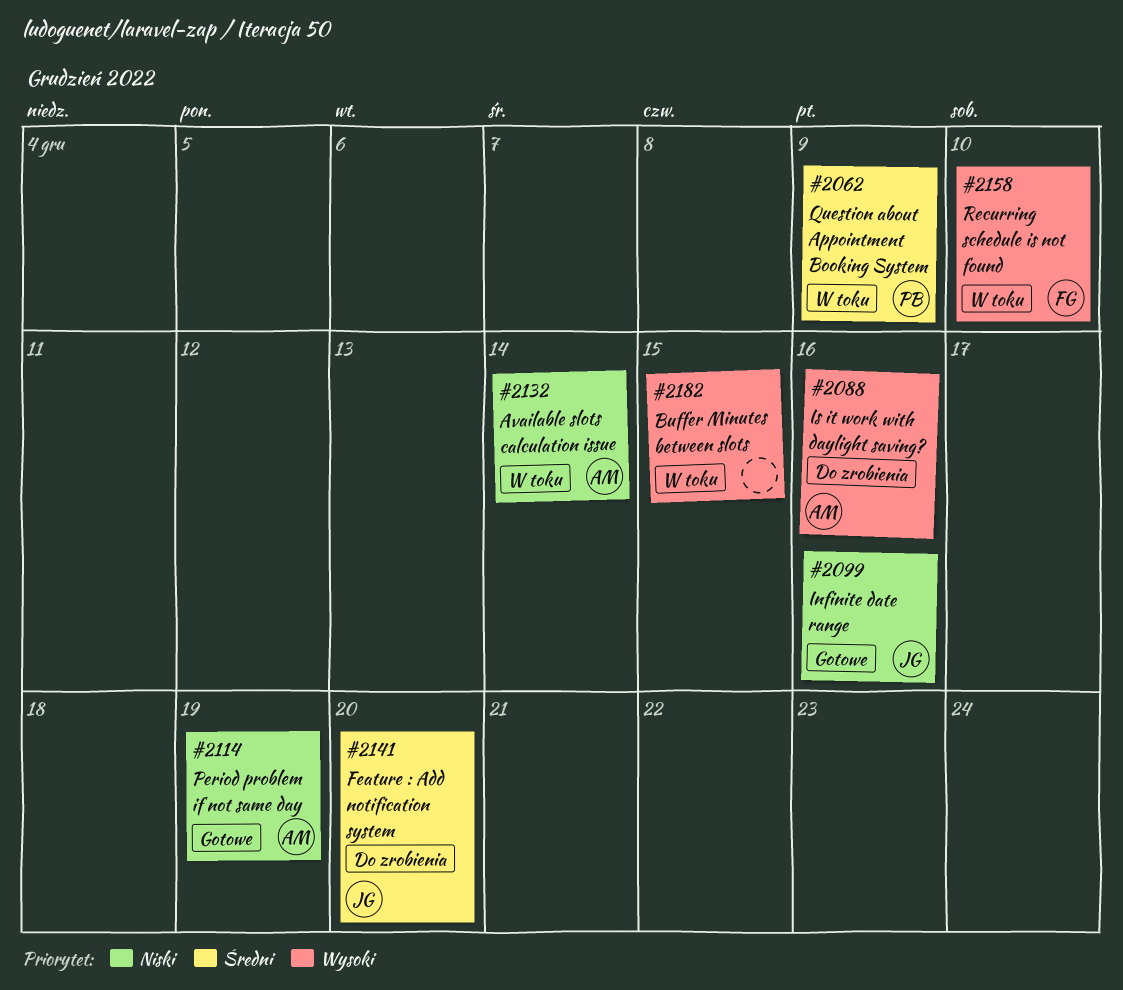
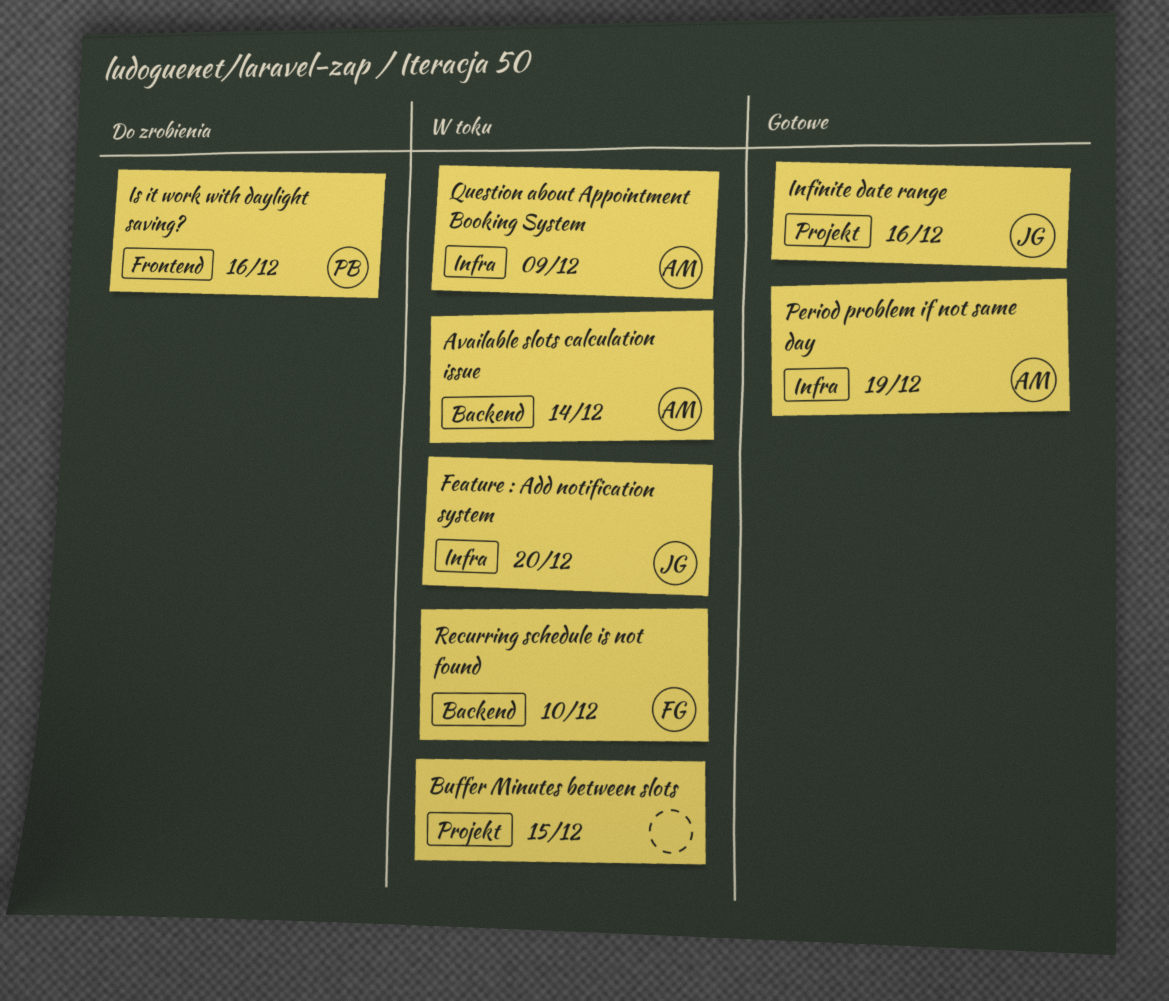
Feature : Add notification system, status: Do zrobienia -> W toku
Is it work with daylight saving?, owner: AM -> PB
Question about Appointment Booking System, owner: PB -> AM

